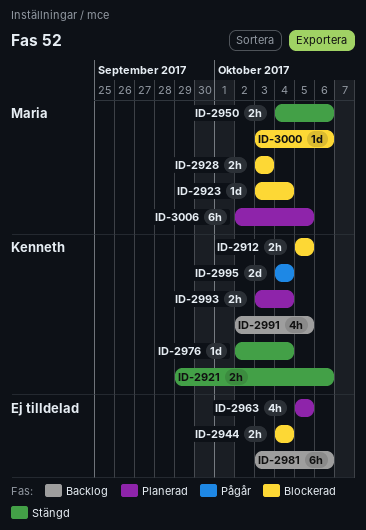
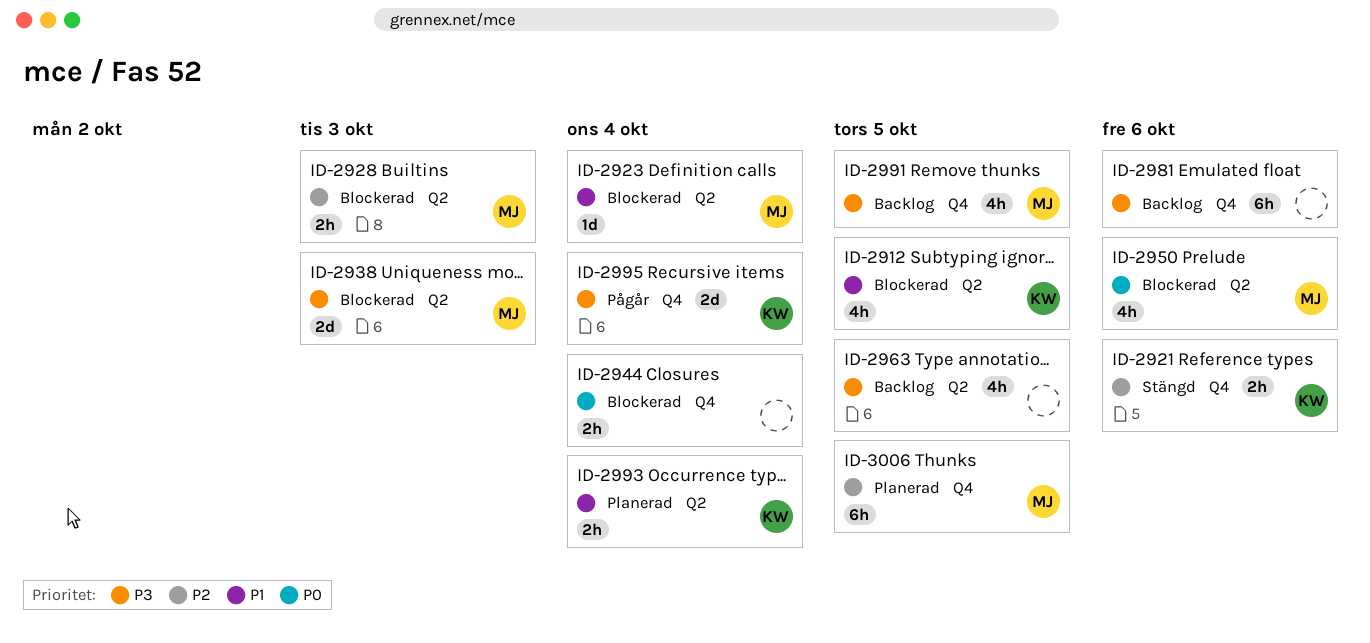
ID-2912, estimate: 2h -> 4h
ID-2938: none -> present
ID-2950, status: Stängd -> Blockerad
ID-2950, estimate: 2h -> 4h
ID-2963, status: Planerad -> Backlog
ID-2976: present -> none
ID-2991, owner: Kenneth -> Maria
ID-3000: present -> none

